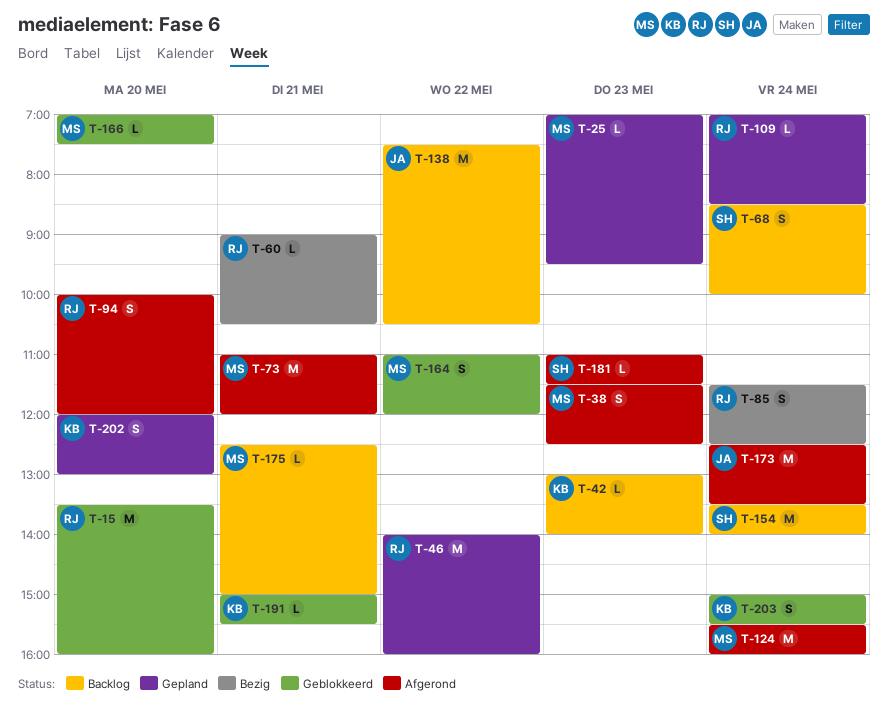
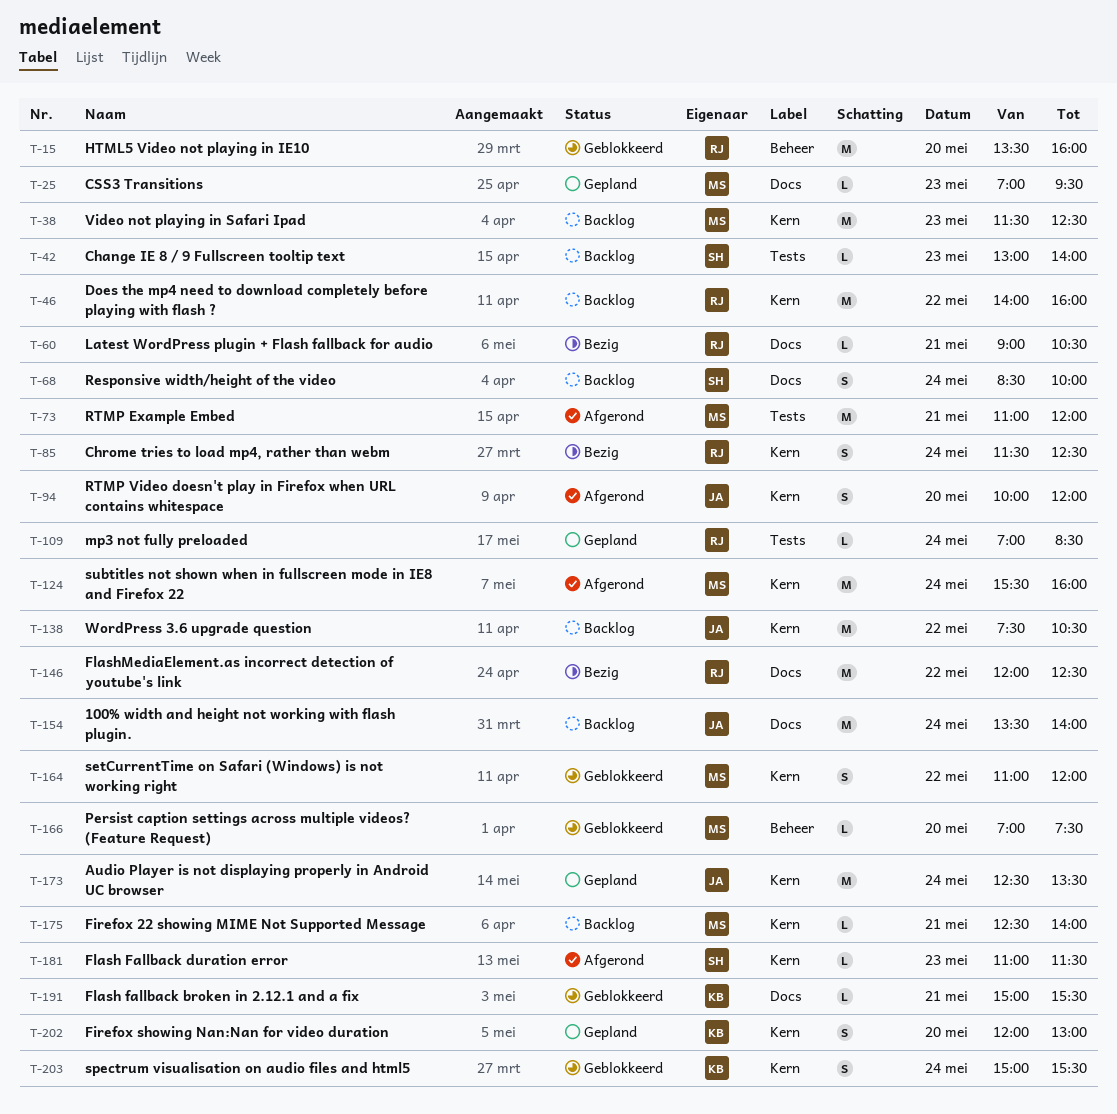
T-38, status: Afgerond -> Backlog
T-38, estimate: S -> M
T-42, owner: KB -> SH
T-46, status: Gepland -> Backlog
T-94, owner: RJ -> JA
T-146: none -> present
T-154, owner: SH -> JA
T-173, status: Afgerond -> Gepland
T-175, ends: 15:00 -> 14:00

